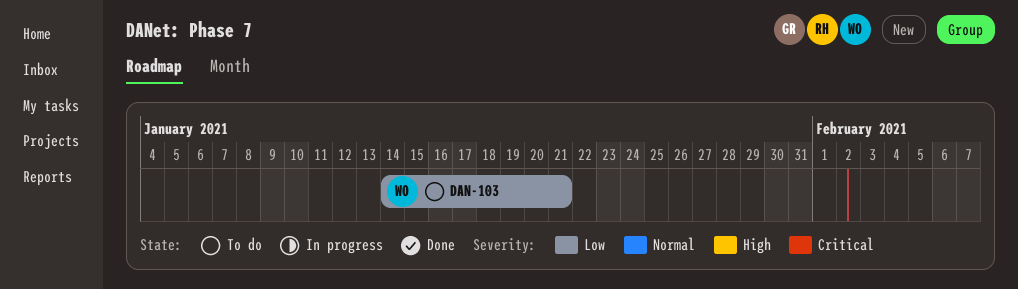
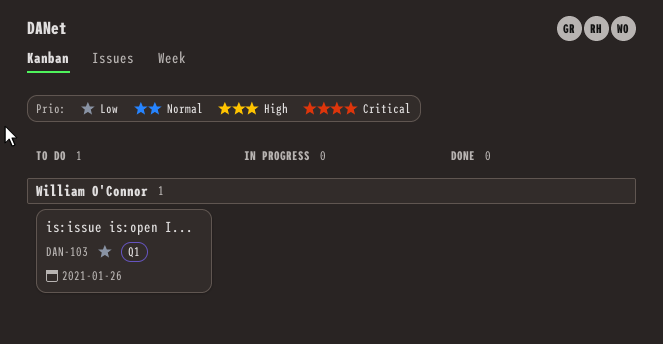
DAN-103, due: Jan 21 -> Jan 26

